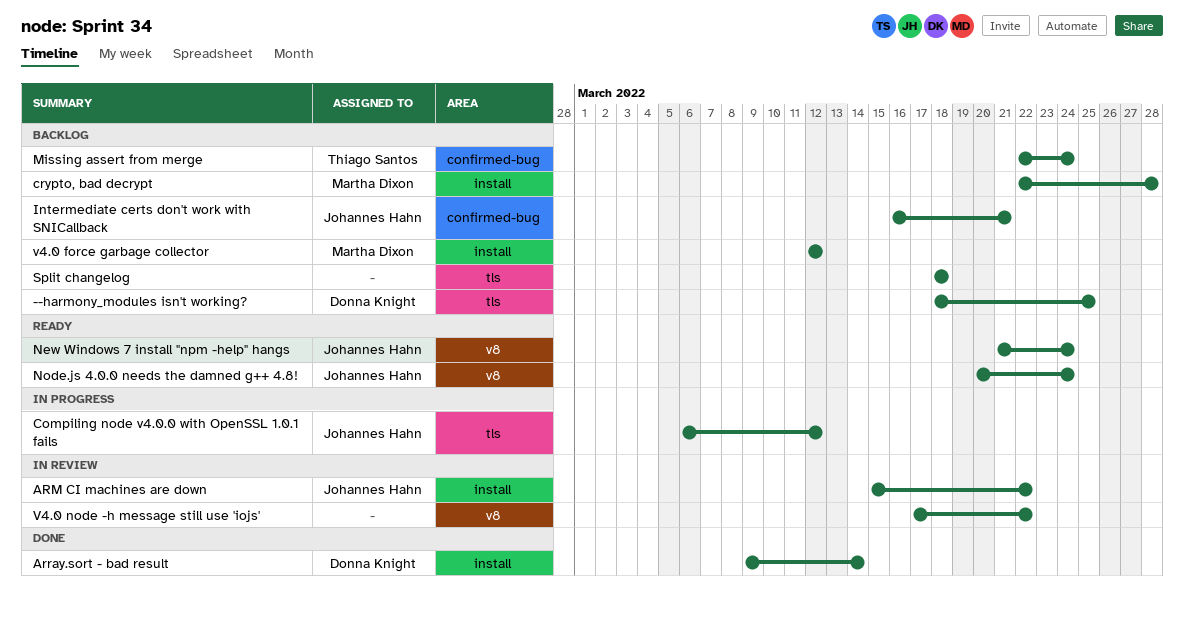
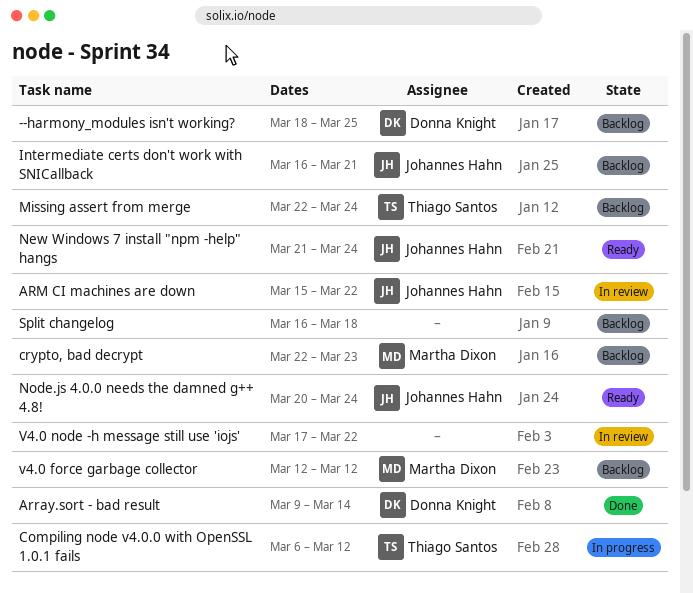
Compiling node v4.0.0 with OpenSSL 1.0.1 fails, owner: Johannes Hahn -> Thiago Santos
crypto, bad decrypt, due: Mar 28 -> Mar 23
Split changelog, start: Mar 18 -> Mar 16

